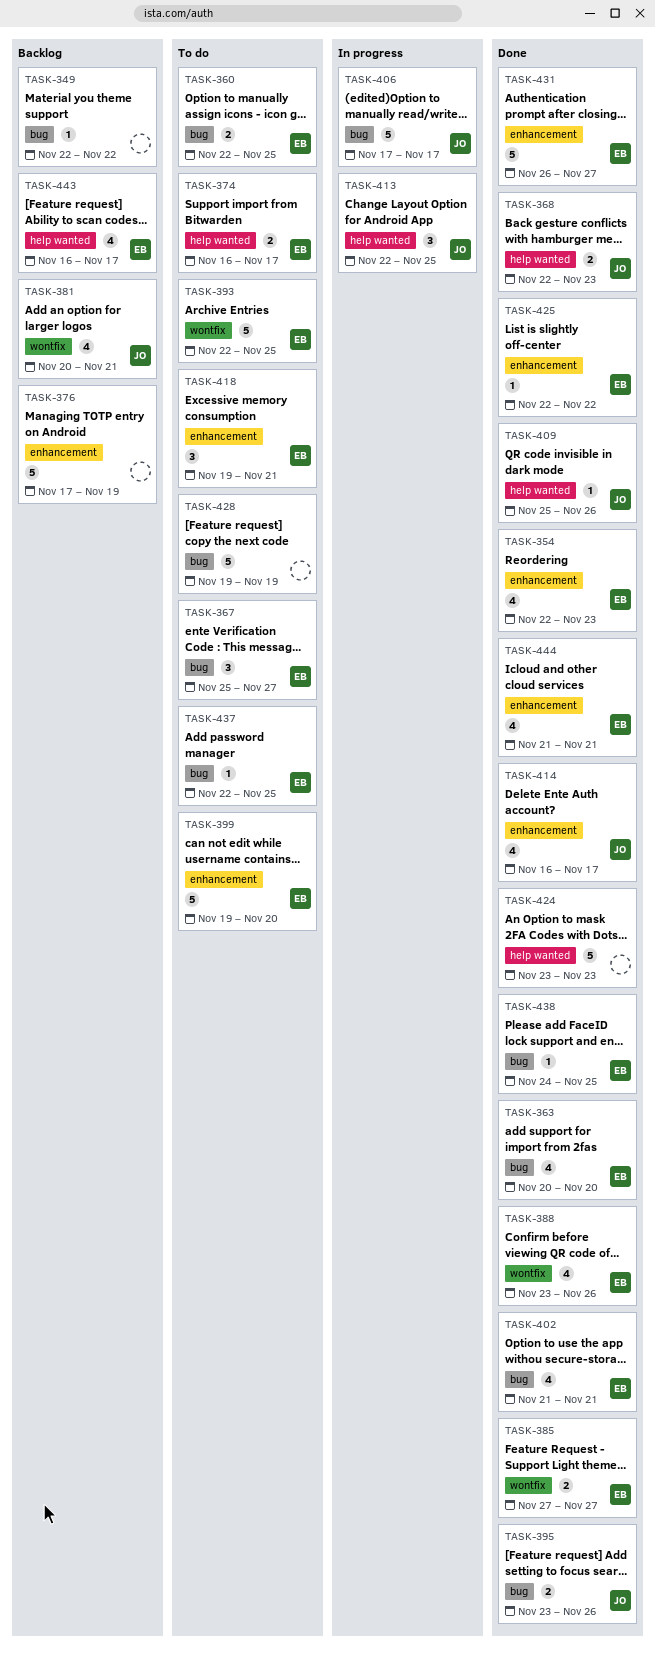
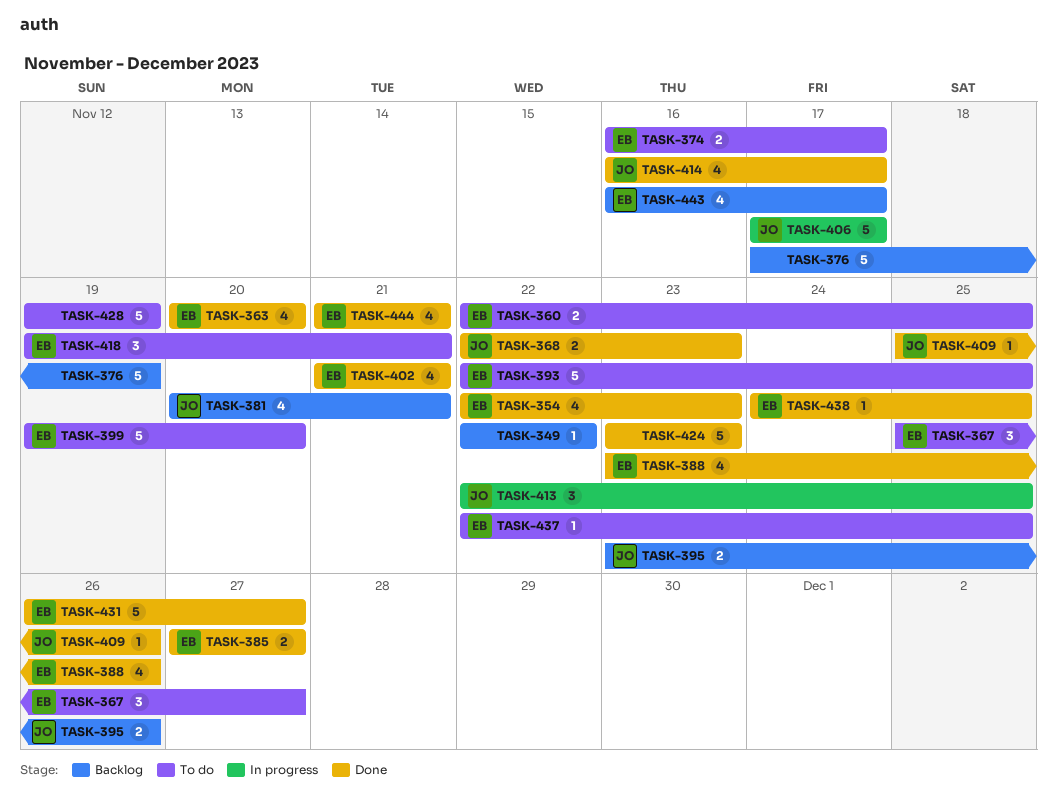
TASK-395, status: Done -> Backlog
TASK-425: present -> none

